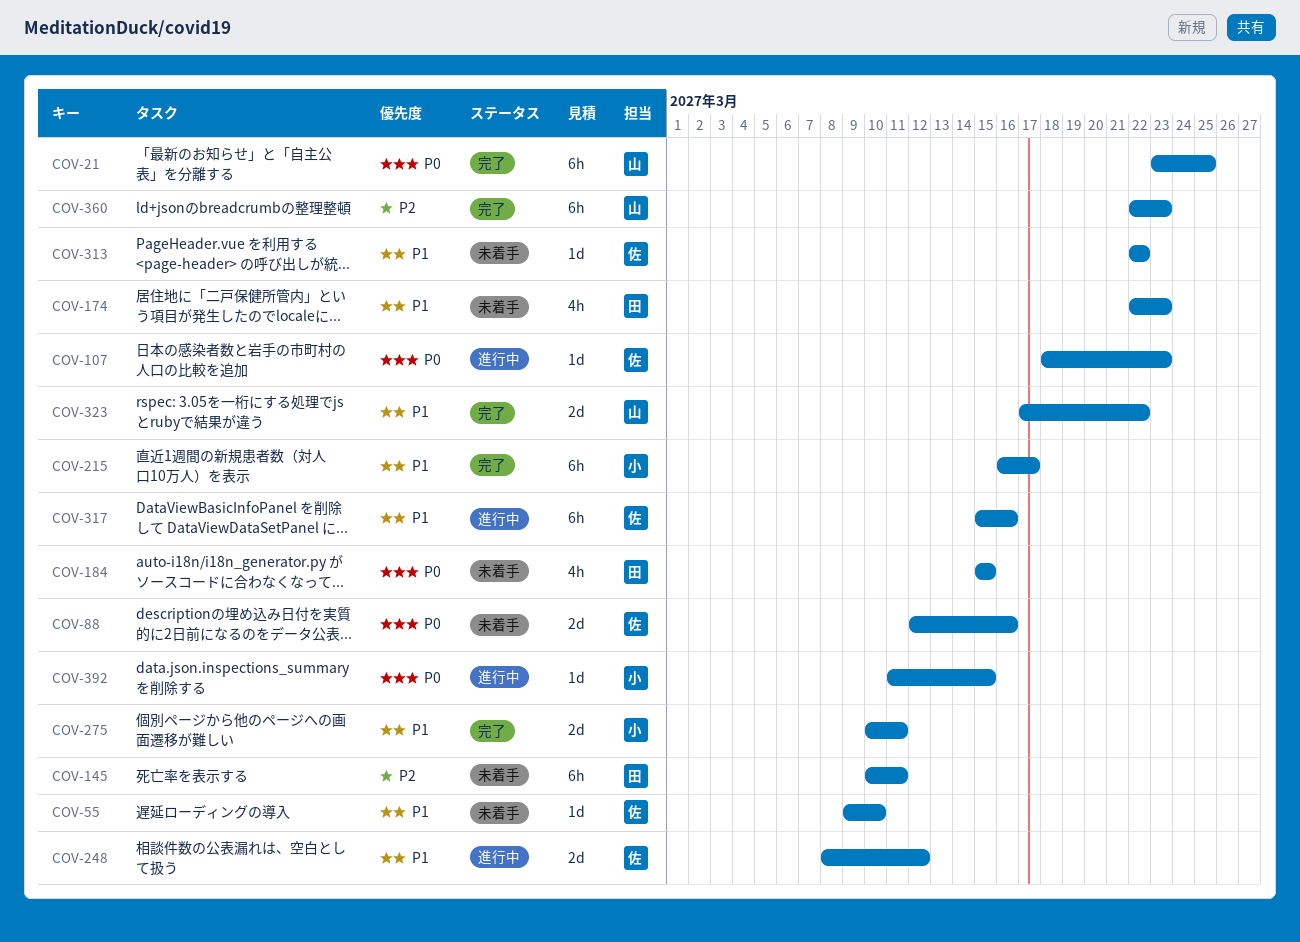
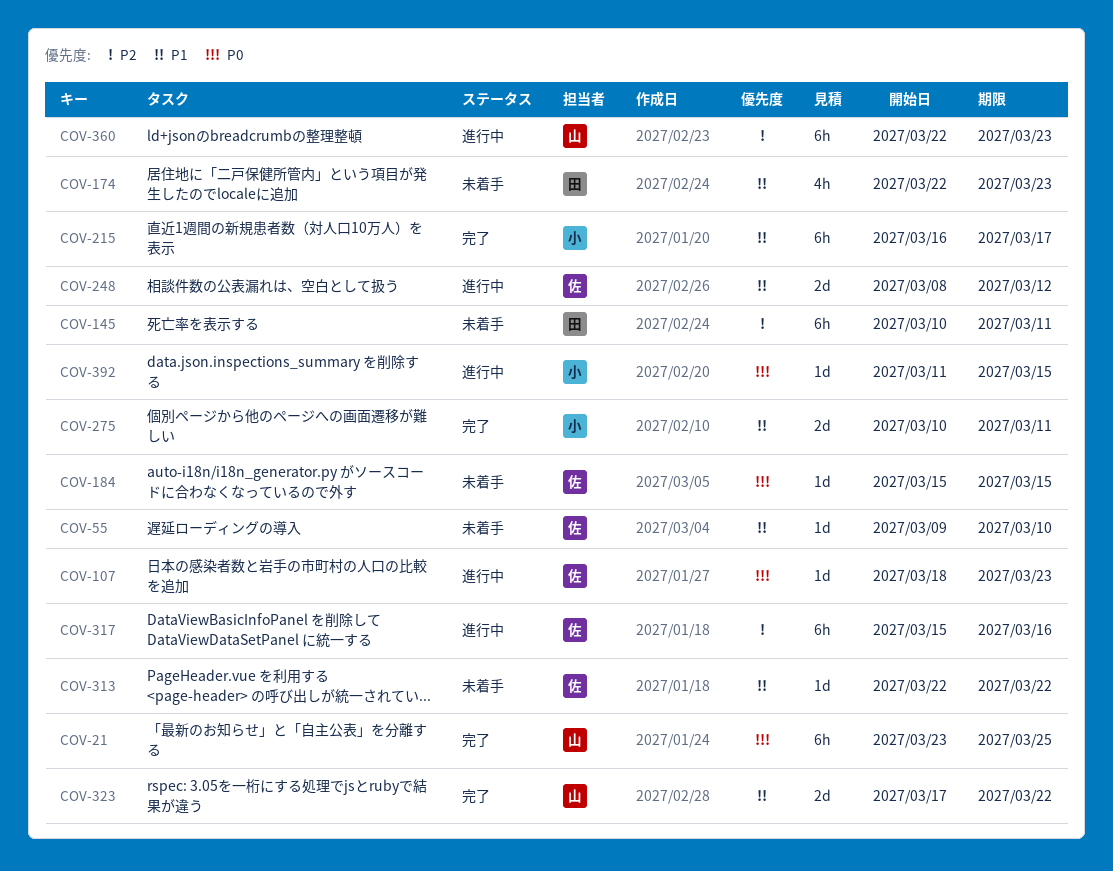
COV-88: present -> none
COV-184, owner: 田 -> 佐
COV-184, estimate: 4h -> 1d
COV-317, priority: P1 -> P2
COV-360, status: 完了 -> 進行中

